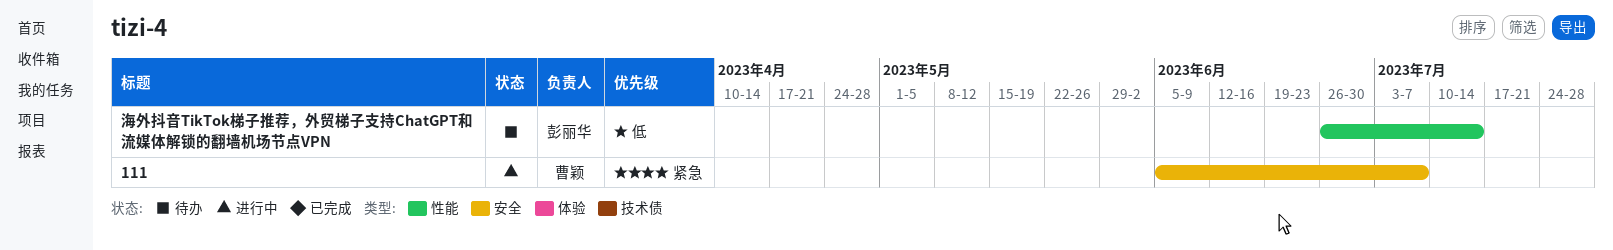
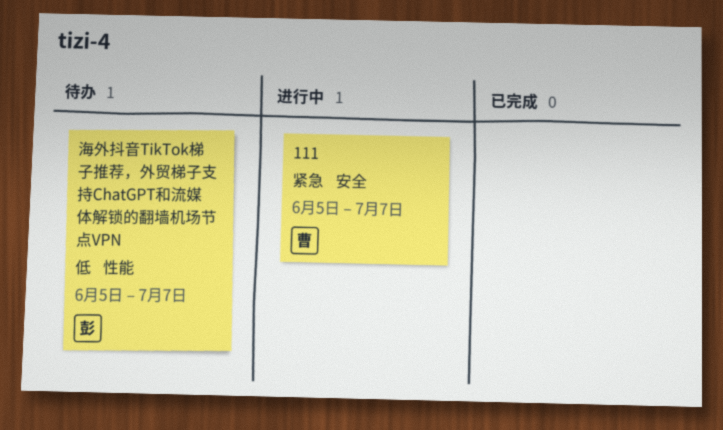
海外抖音TikTok梯子推荐，外贸梯子支持ChatGPT和流媒体解锁的翻墙机场节点VPN, start: Jun 26 -> Jun 5
海外抖音TikTok梯子推荐，外贸梯子支持ChatGPT和流媒体解锁的翻墙机场节点VPN, due: Jul 14 -> Jul 7

